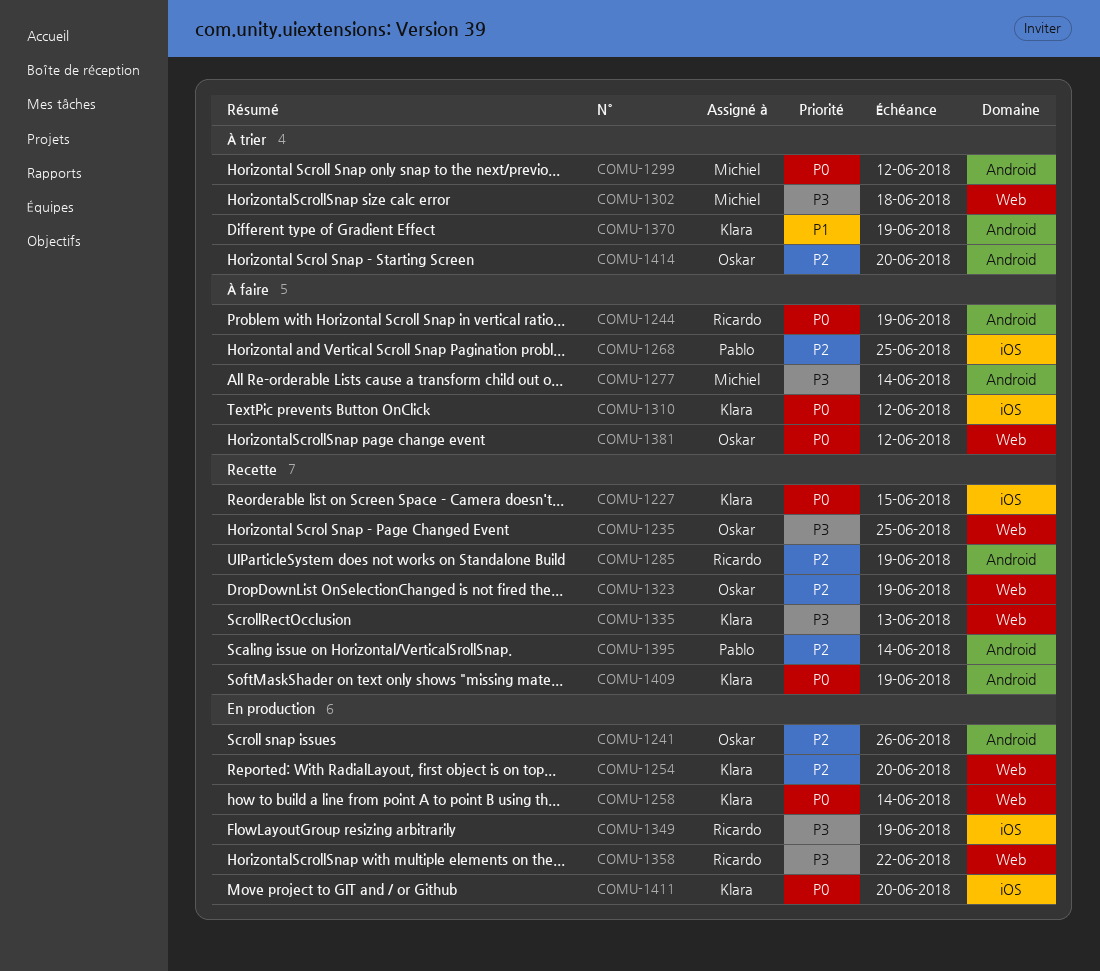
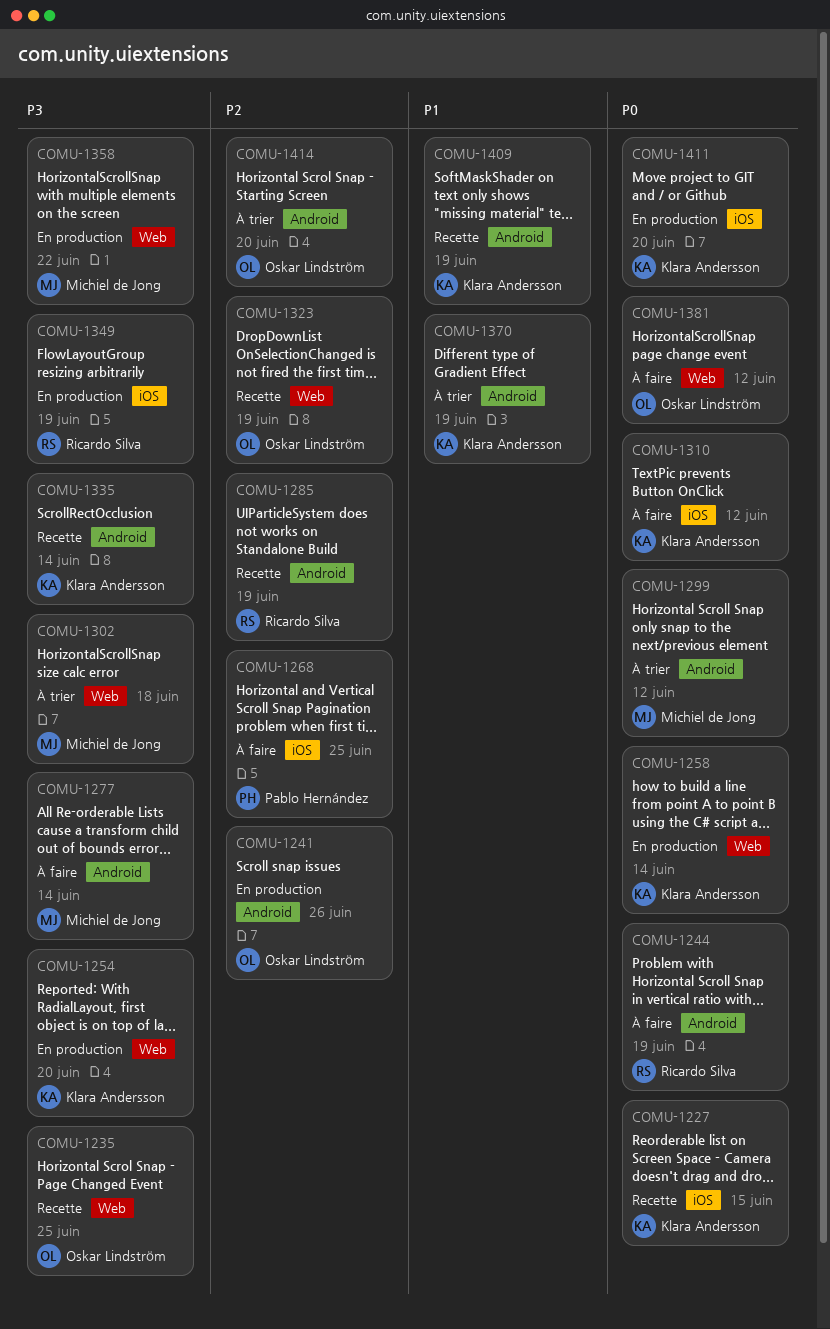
COMU-1254, priority: P2 -> P3
COMU-1335, label: Web -> Android
COMU-1335, due: Jun 13 -> Jun 14
COMU-1358, owner: Ricardo Silva -> Michiel de Jong
COMU-1395: present -> none
COMU-1409, priority: P0 -> P1

